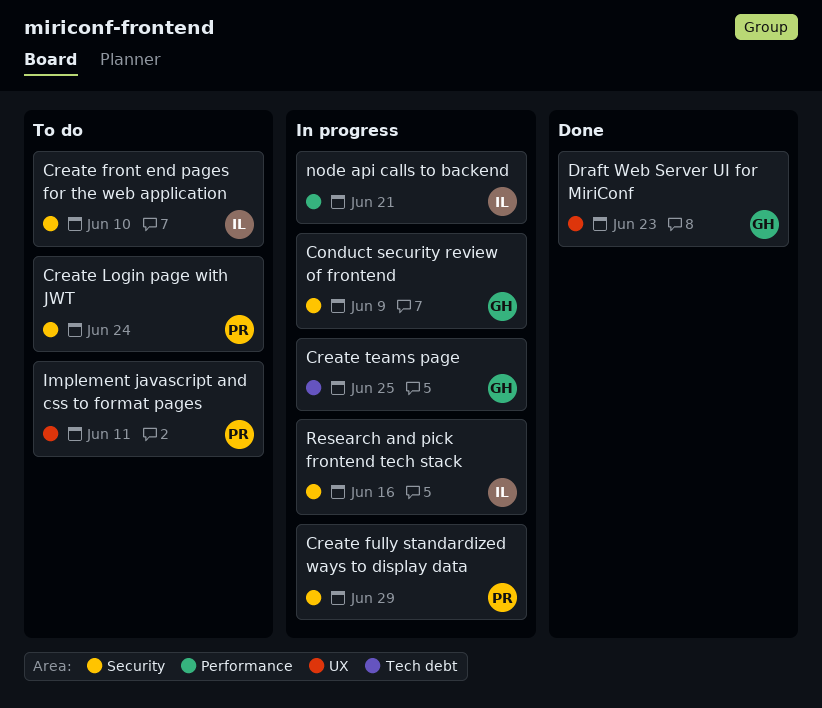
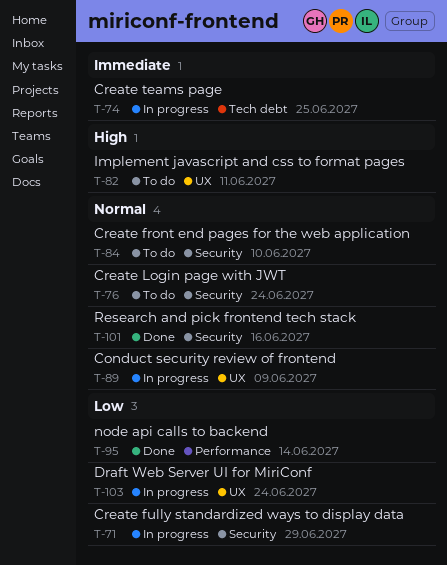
Conduct security review of frontend, label: Security -> UX
Draft Web Server UI for MiriConf, status: Done -> In progress
Draft Web Server UI for MiriConf, due: Jun 23 -> Jun 24
node api calls to backend, status: In progress -> Done
node api calls to backend, due: Jun 21 -> Jun 14
Research and pick frontend tech stack, status: In progress -> Done

